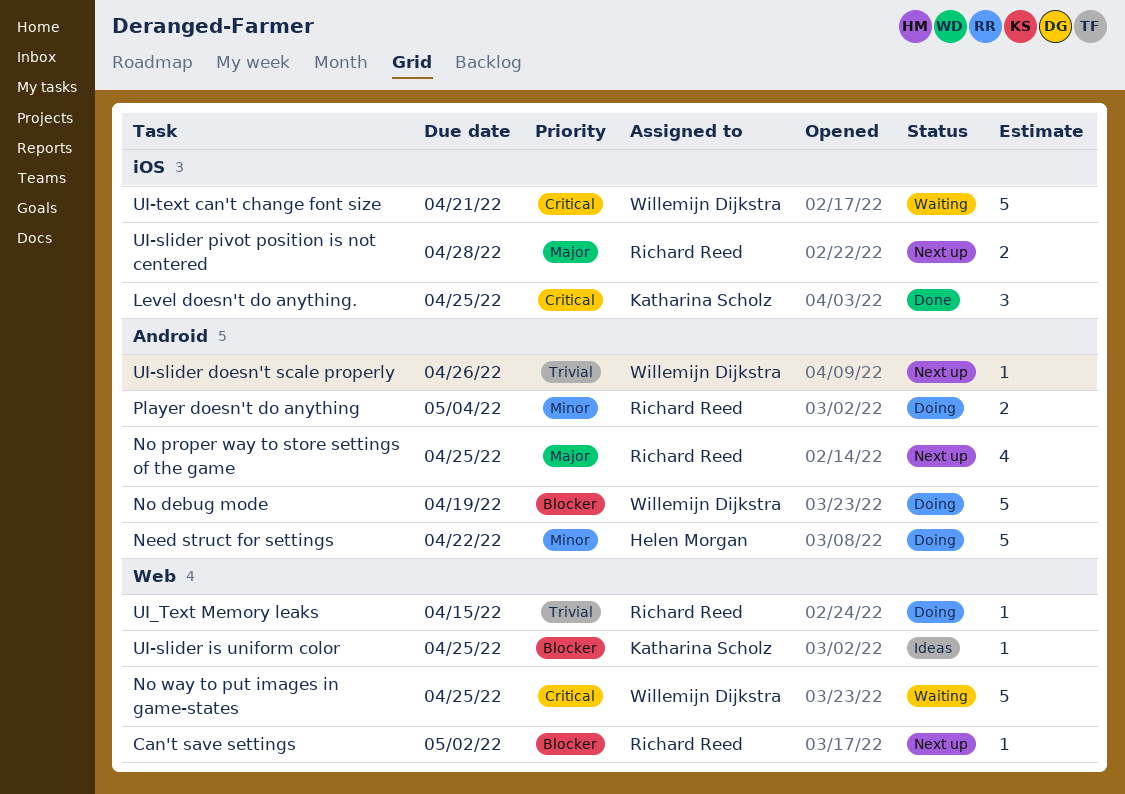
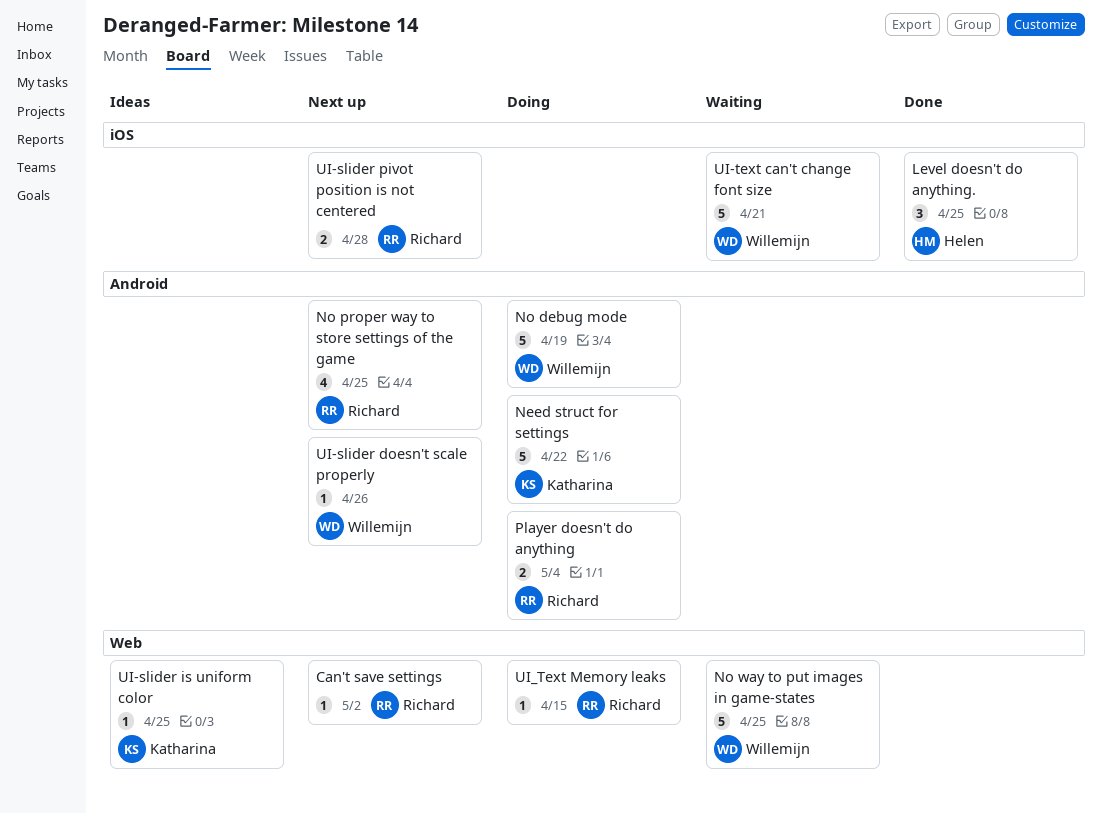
Level doesn't do anything., owner: Katharina Scholz -> Helen Morgan
Need struct for settings, owner: Helen Morgan -> Katharina Scholz

